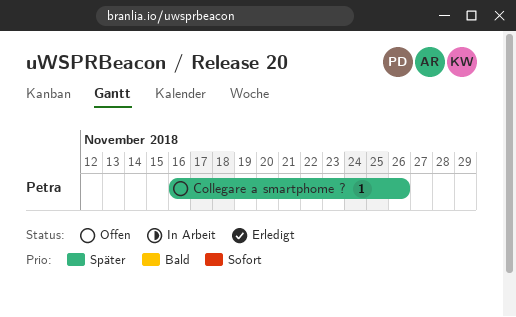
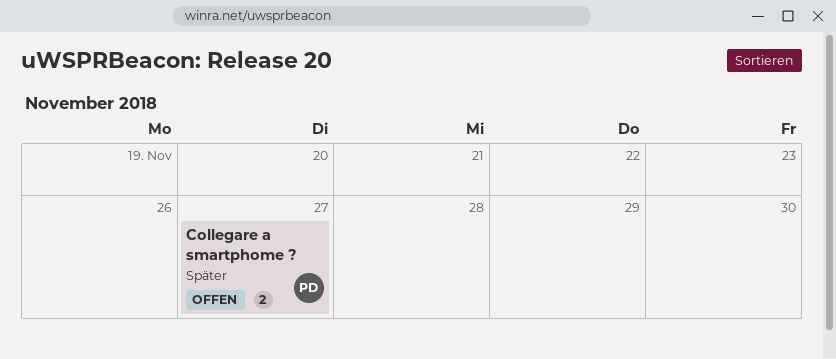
Collegare a smartphome ?, estimate: 1 -> 2
Collegare a smartphome ?, due: Nov 26 -> Nov 27

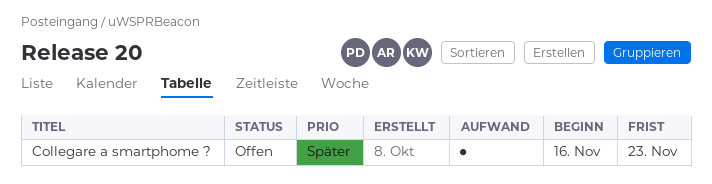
Collegare a smartphome ?, estimate: 2 -> 1
Collegare a smartphome ?, due: Nov 27 -> Nov 23

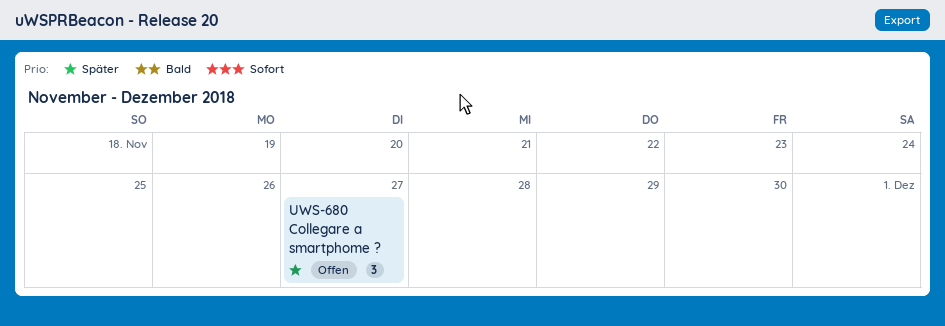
Collegare a smartphome ?, estimate: 1 -> 3
Collegare a smartphome ?, due: Nov 23 -> Nov 27

